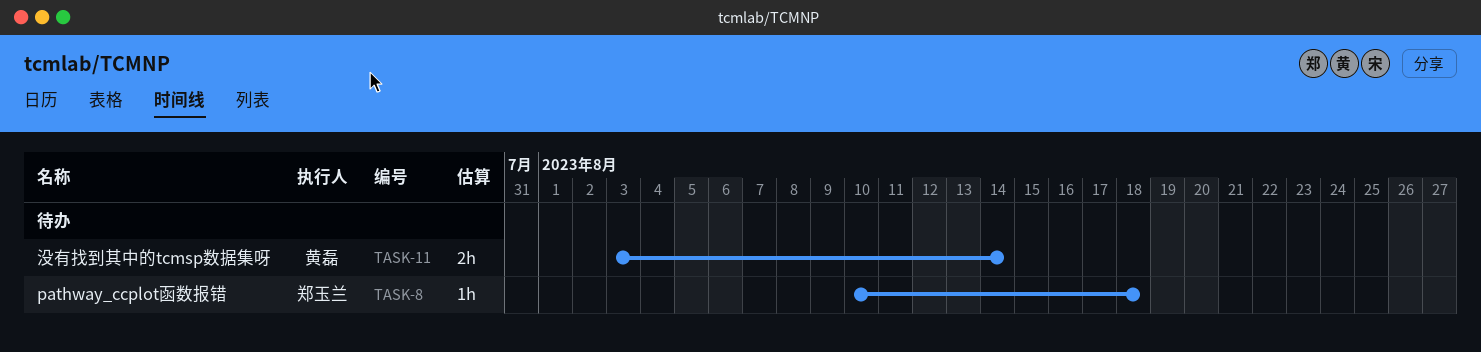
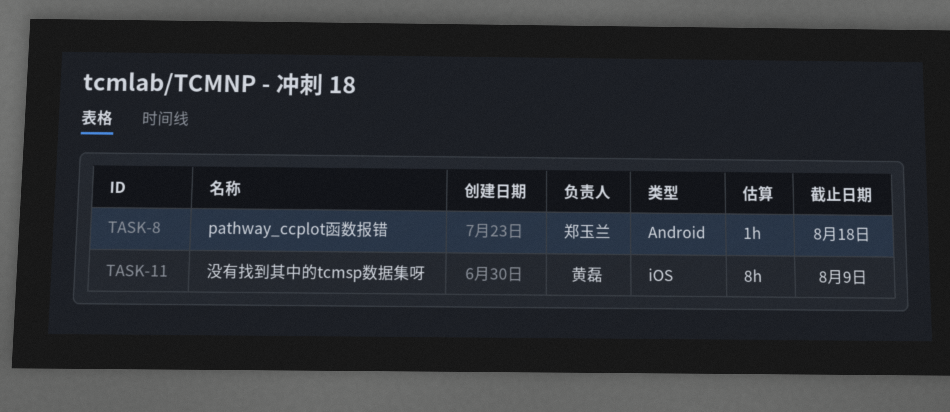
TASK-11, estimate: 2h -> 8h
TASK-11, due: Aug 14 -> Aug 9

